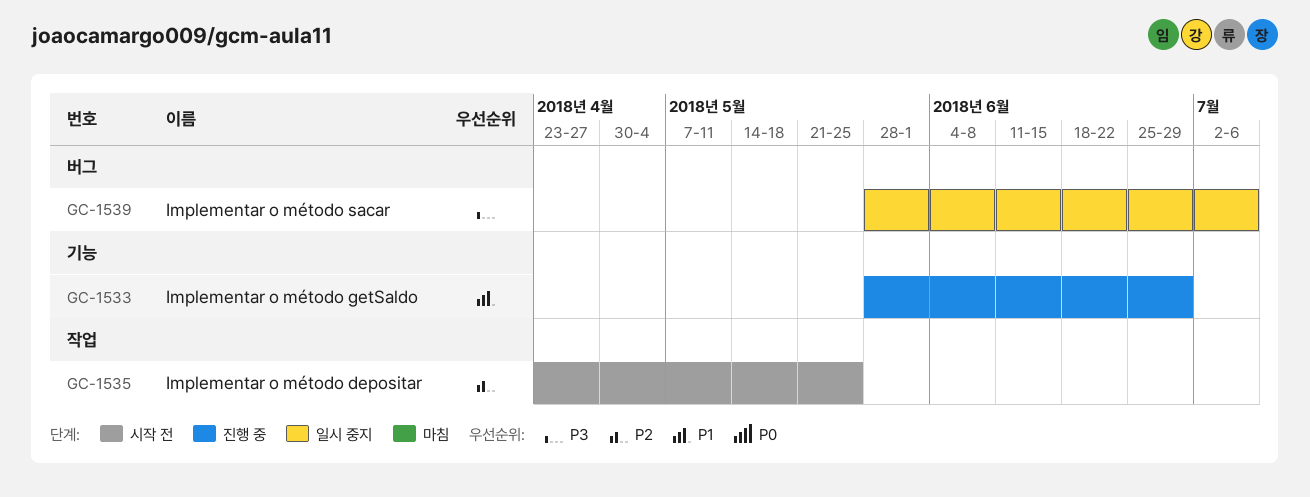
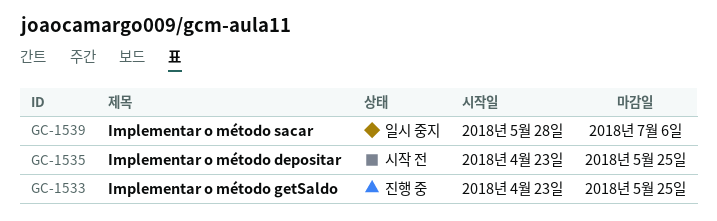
GC-1533, start: May 28 -> Apr 23
GC-1533, due: Jun 29 -> May 25

